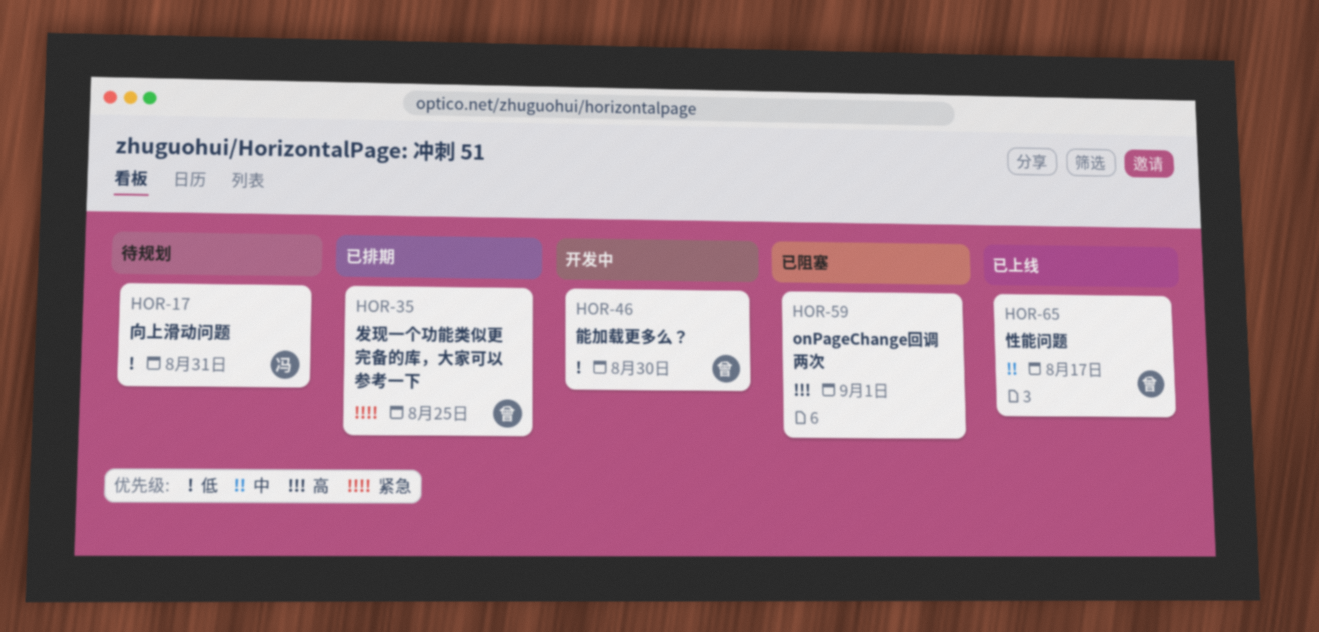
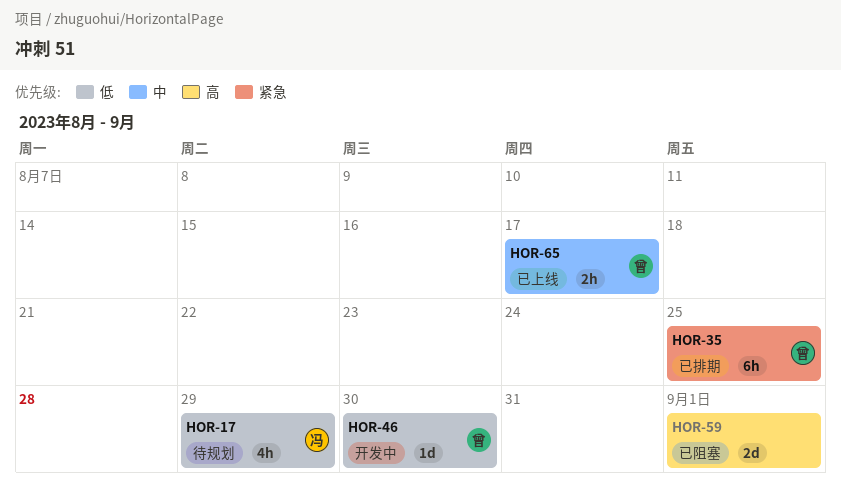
HOR-17, due: Aug 31 -> Aug 29

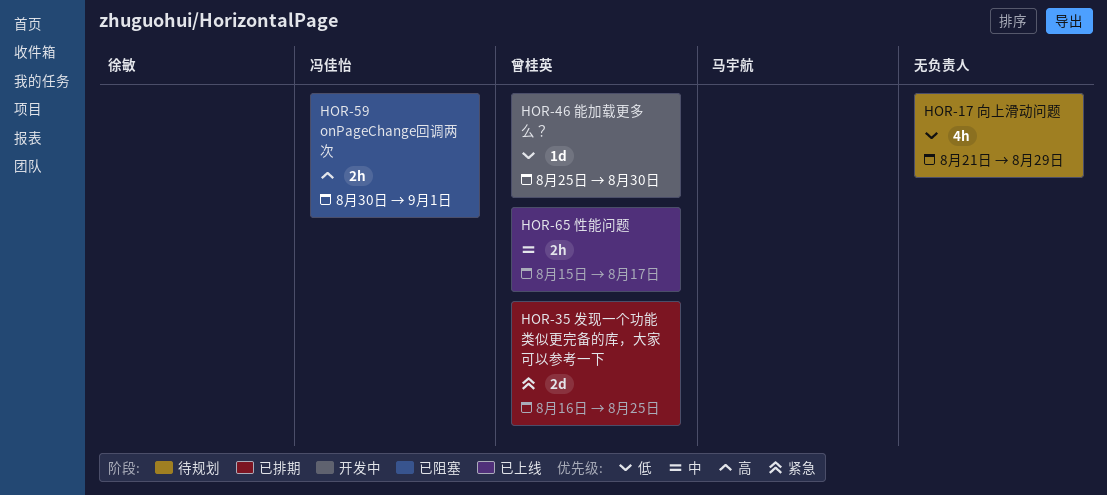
HOR-17, owner: 冯佳怡 -> none
HOR-35, estimate: 6h -> 2d
HOR-59, owner: none -> 冯佳怡
HOR-59, estimate: 2d -> 2h

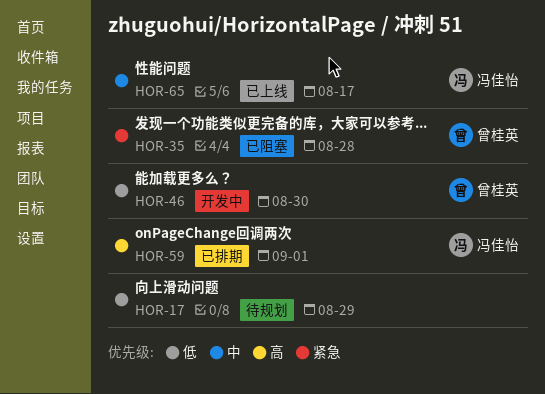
HOR-35, status: 已排期 -> 已阻塞
HOR-35, due: Aug 25 -> Aug 28
HOR-59, status: 已阻塞 -> 已排期
HOR-65, owner: 曾桂英 -> 冯佳怡

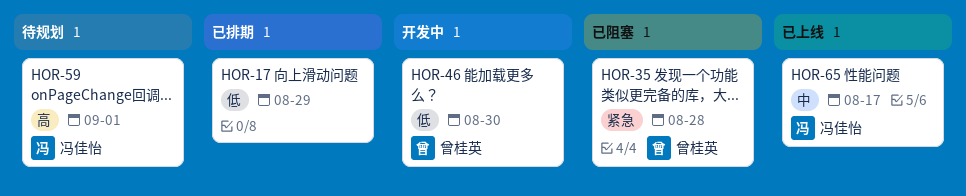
HOR-17, status: 待规划 -> 已排期
HOR-59, status: 已排期 -> 待规划

